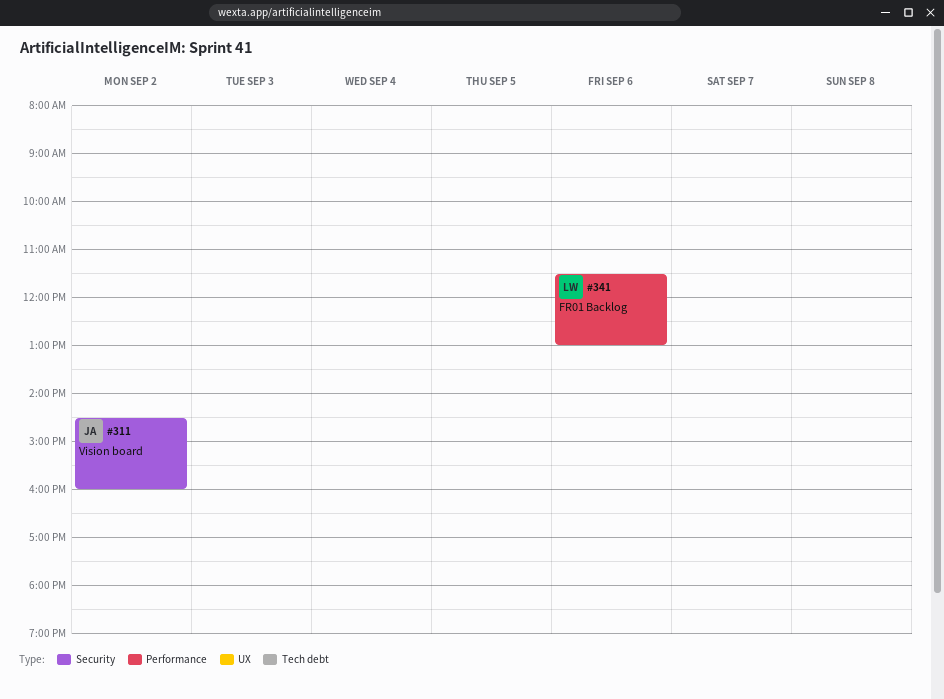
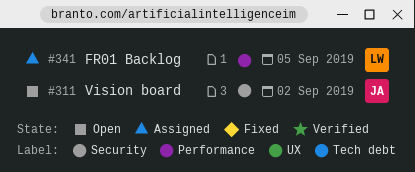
#341, day: Sep 6 -> Sep 5

